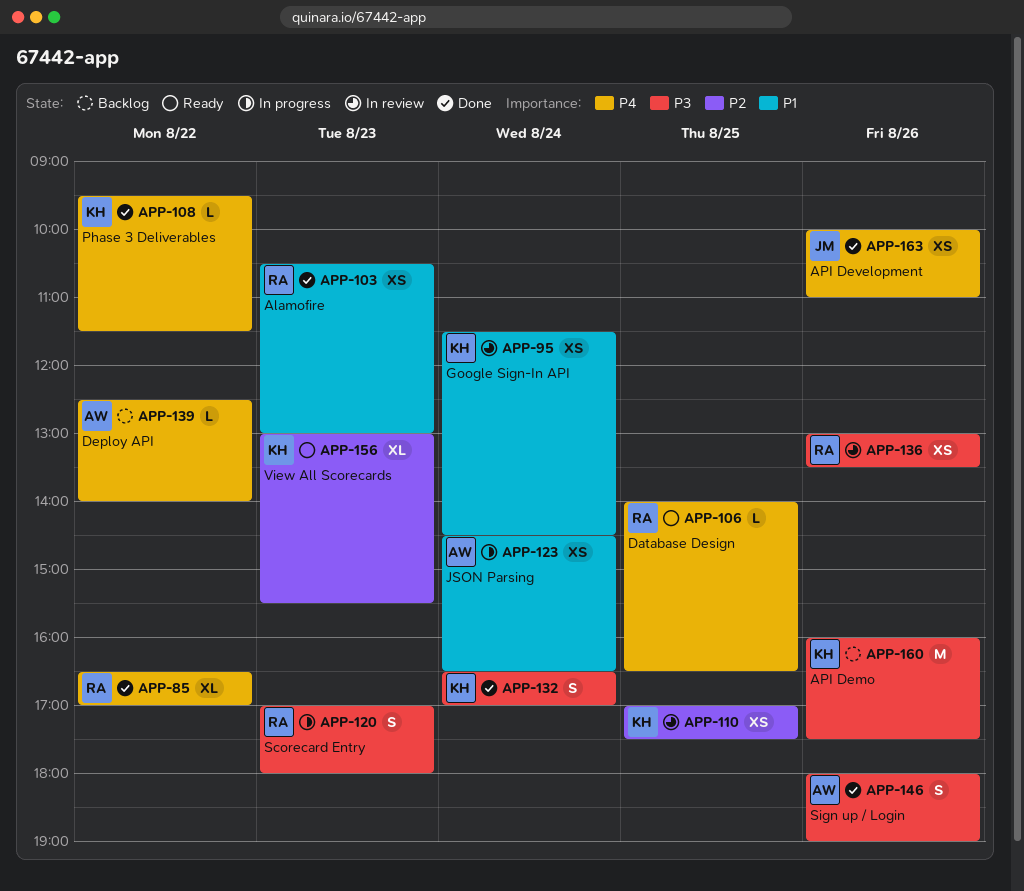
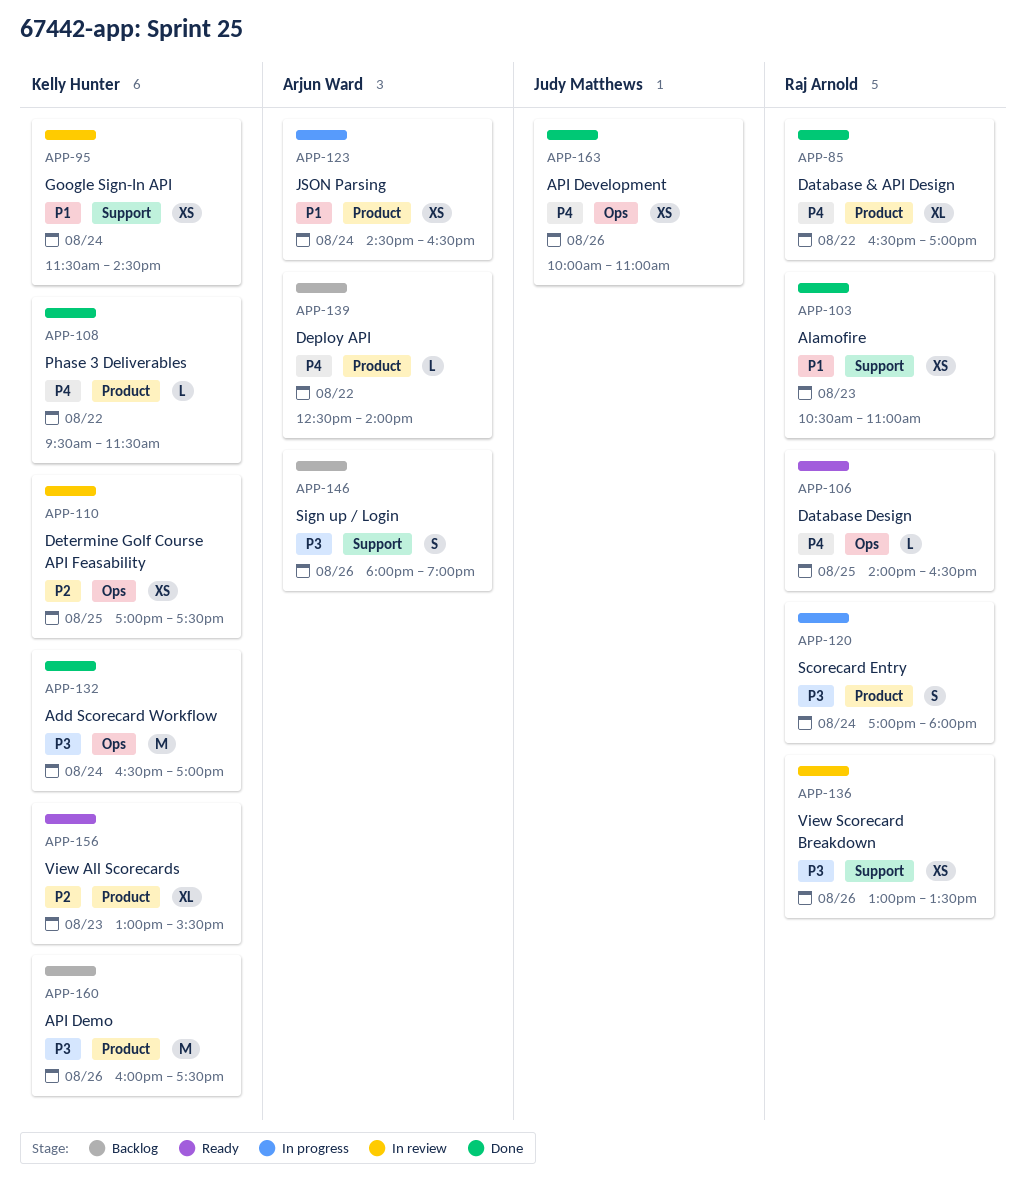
APP-103, ends: 13:00 -> 11:00
APP-120, day: Aug 23 -> Aug 24
APP-132, estimate: S -> M
APP-146, status: Done -> Backlog

